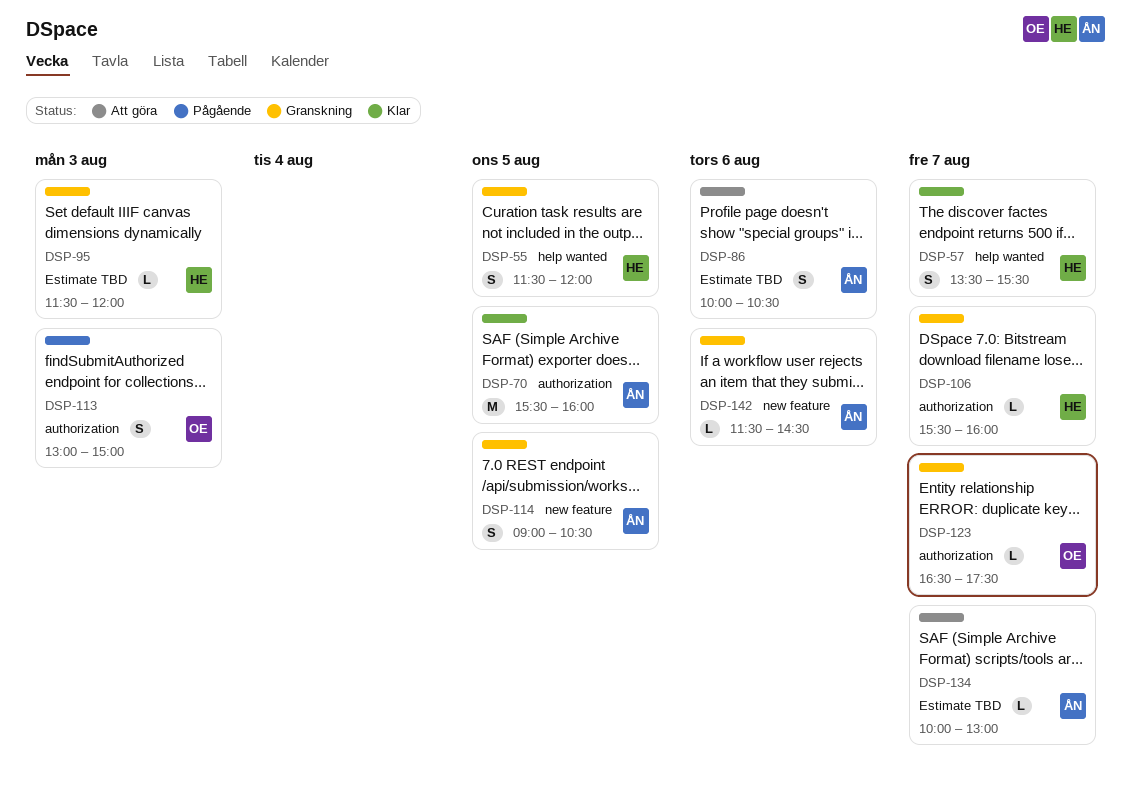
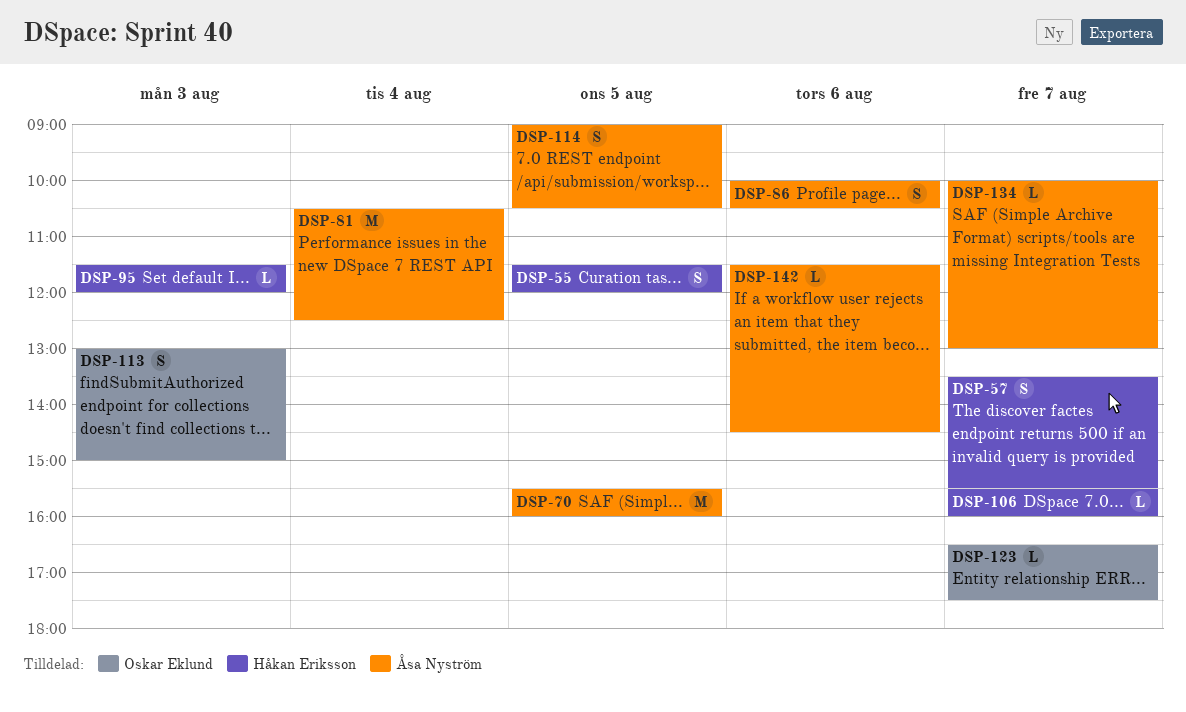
DSP-81: none -> present

